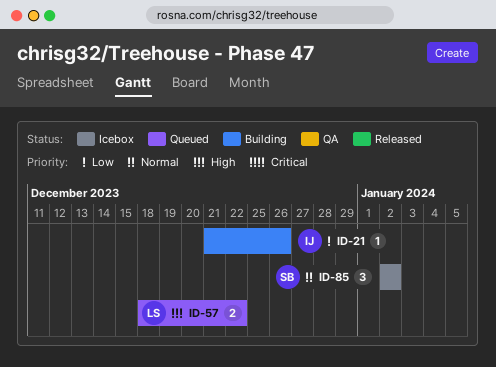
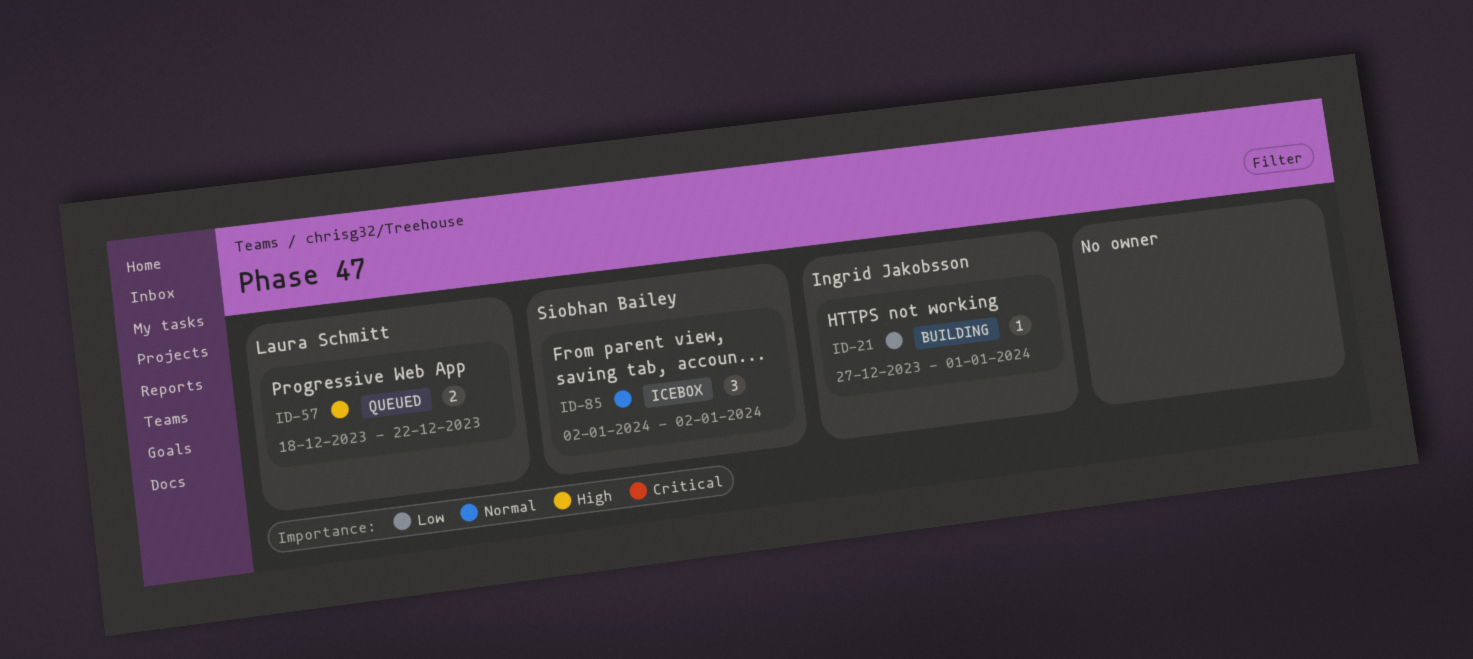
ID-21, start: Dec 21 -> Dec 27
ID-21, due: Dec 26 -> Jan 1

